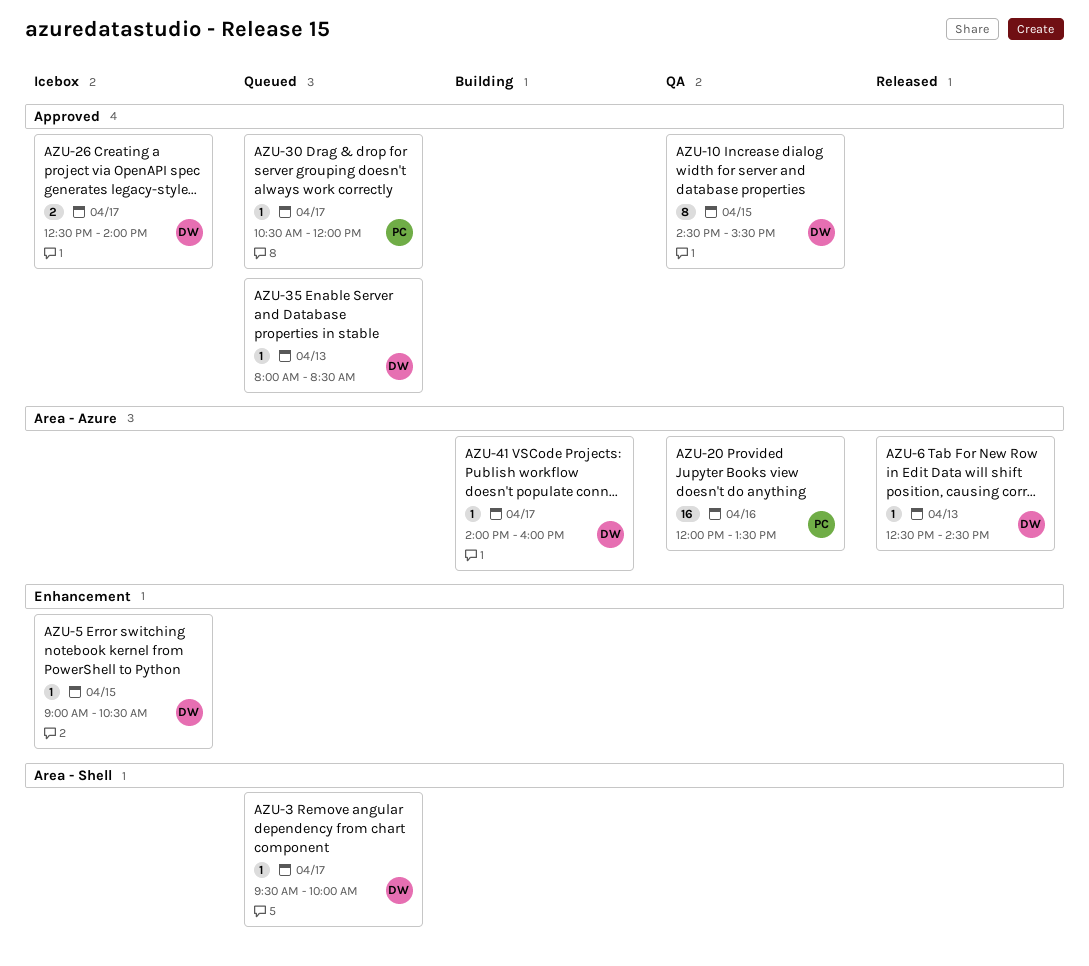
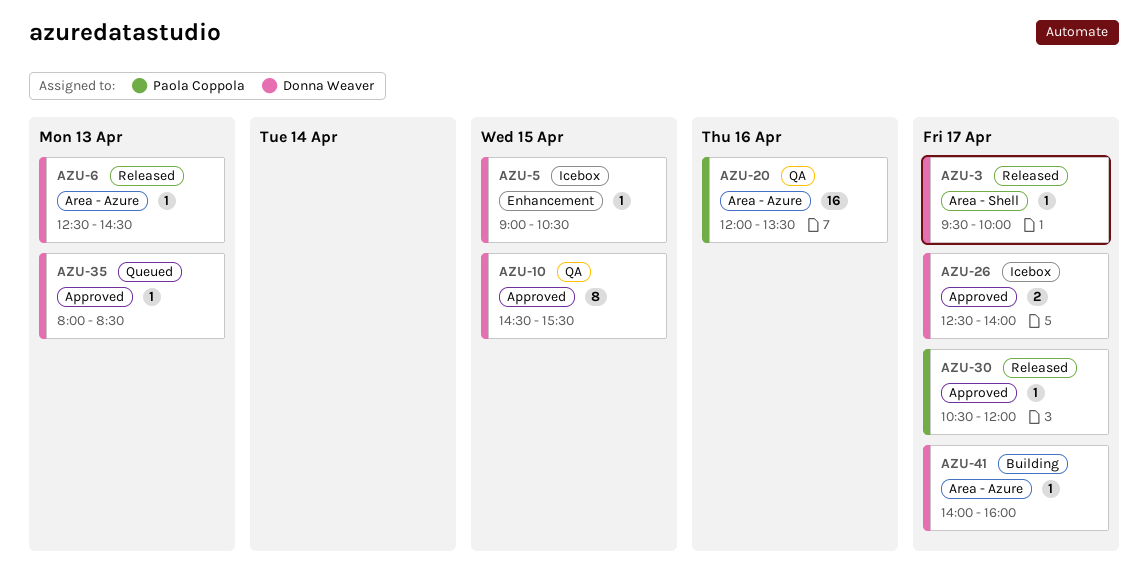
AZU-3, status: Queued -> Released
AZU-30, status: Queued -> Released

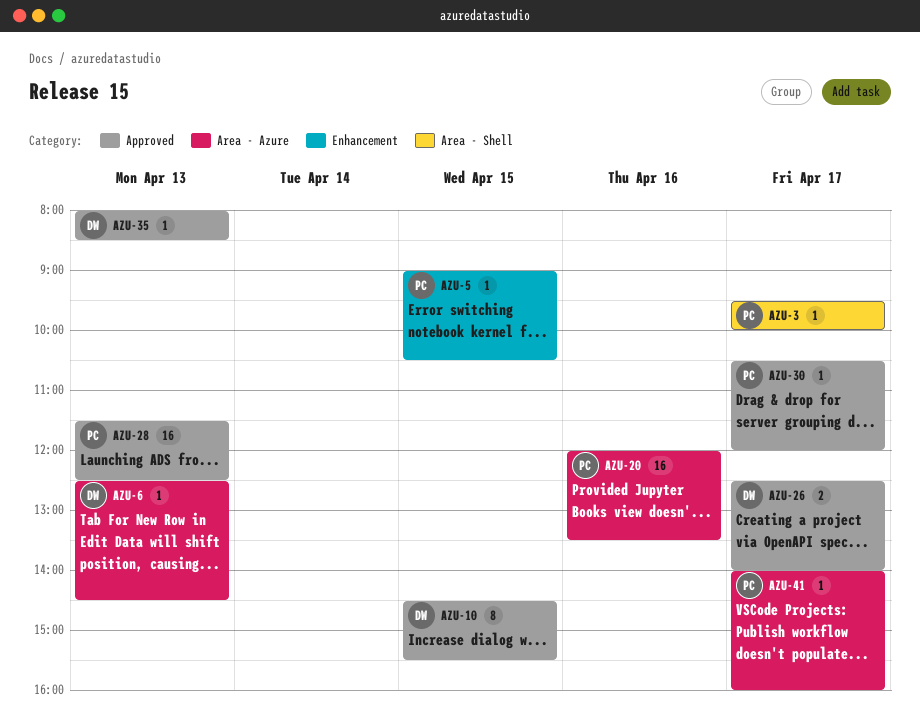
AZU-3, owner: Donna Weaver -> Paola Coppola
AZU-5, owner: Donna Weaver -> Paola Coppola
AZU-28: none -> present
AZU-41, owner: Donna Weaver -> Paola Coppola

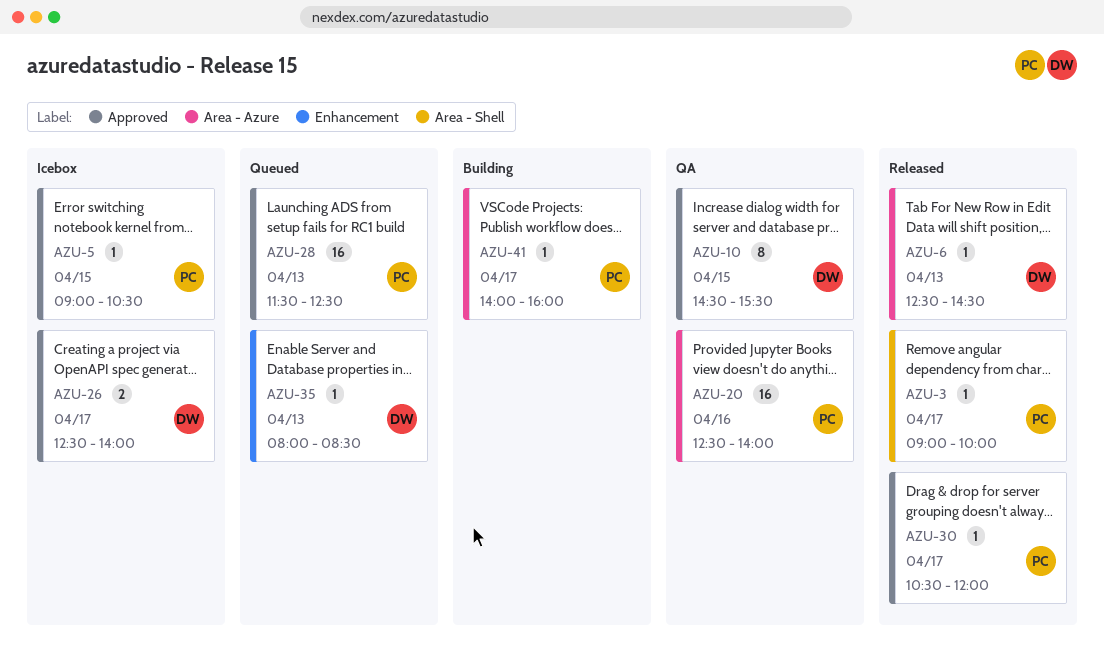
AZU-3, begins: 09:30 -> 09:00
AZU-5, label: Enhancement -> Approved
AZU-20, begins: 12:00 -> 12:30
AZU-20, ends: 13:30 -> 14:00
AZU-35, label: Approved -> Enhancement

